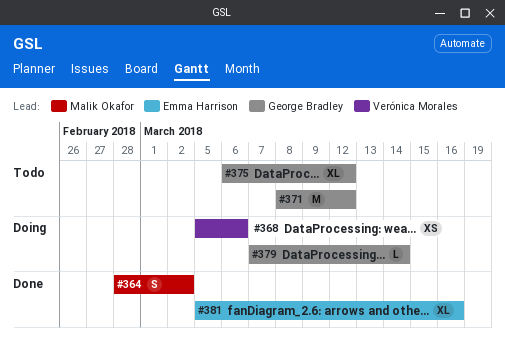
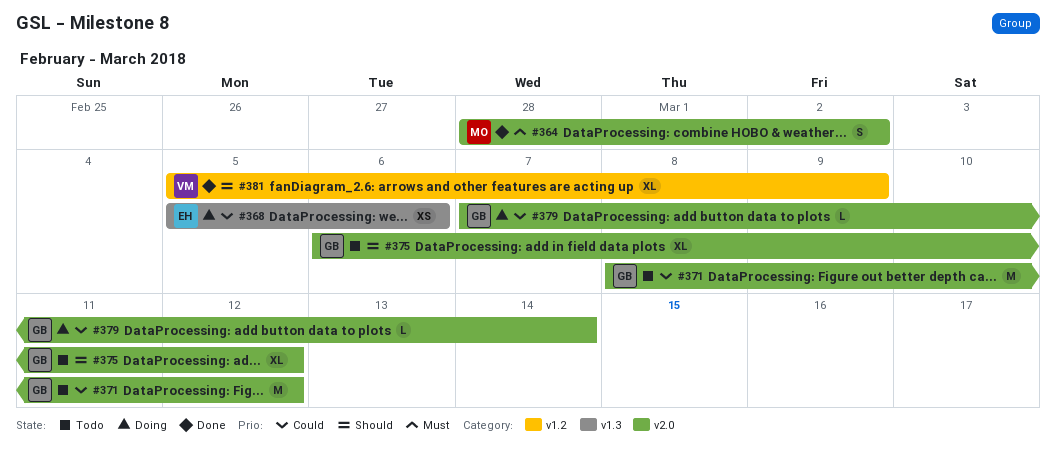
#368, owner: Verónica Morales -> Emma Harrison
#381, owner: Emma Harrison -> Verónica Morales
#381, due: Mar 16 -> Mar 9

